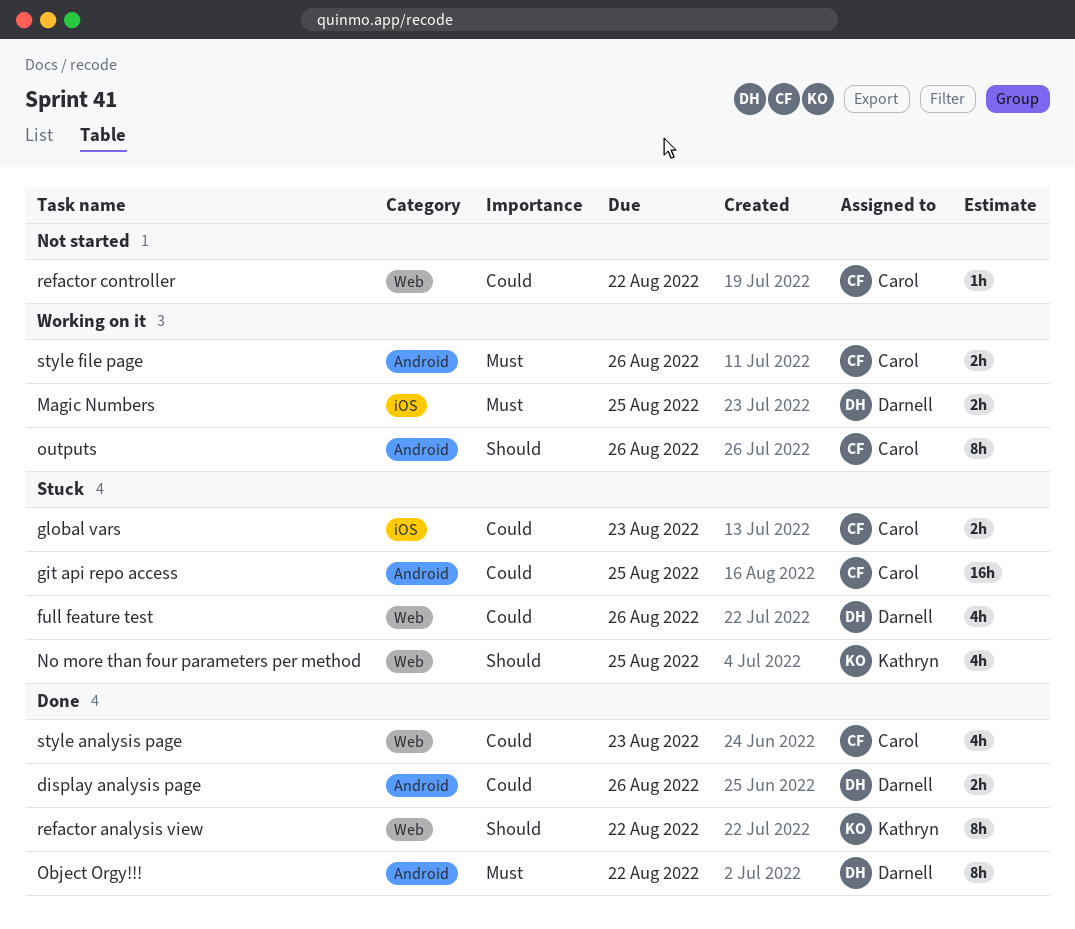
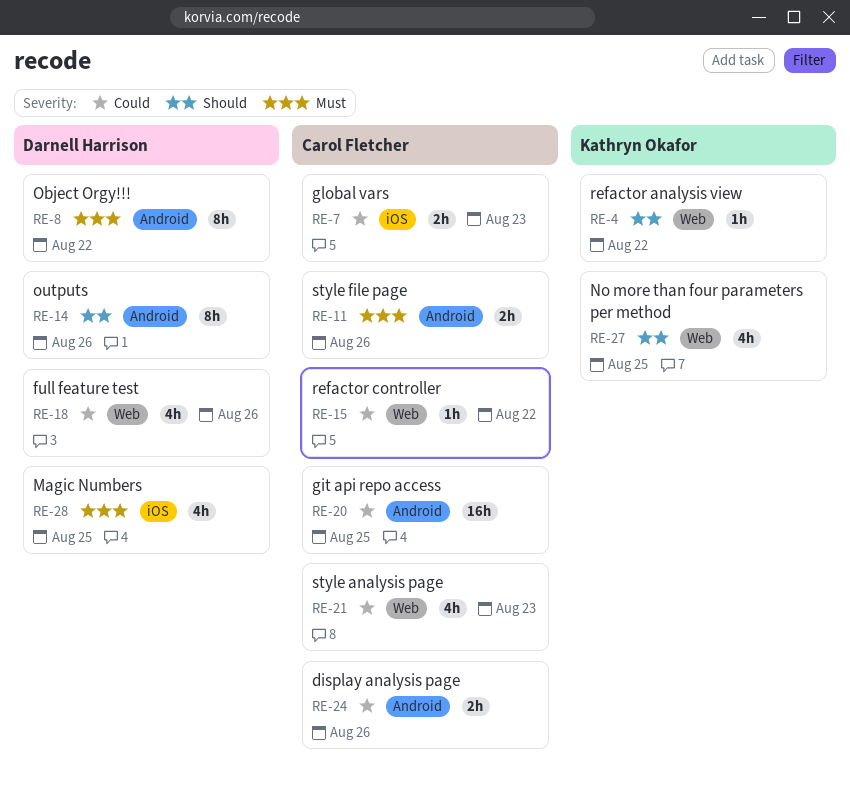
display analysis page, owner: Darnell Harrison -> Carol Fletcher
Magic Numbers, estimate: 2h -> 4h
outputs, owner: Carol Fletcher -> Darnell Harrison
refactor analysis view, estimate: 8h -> 1h

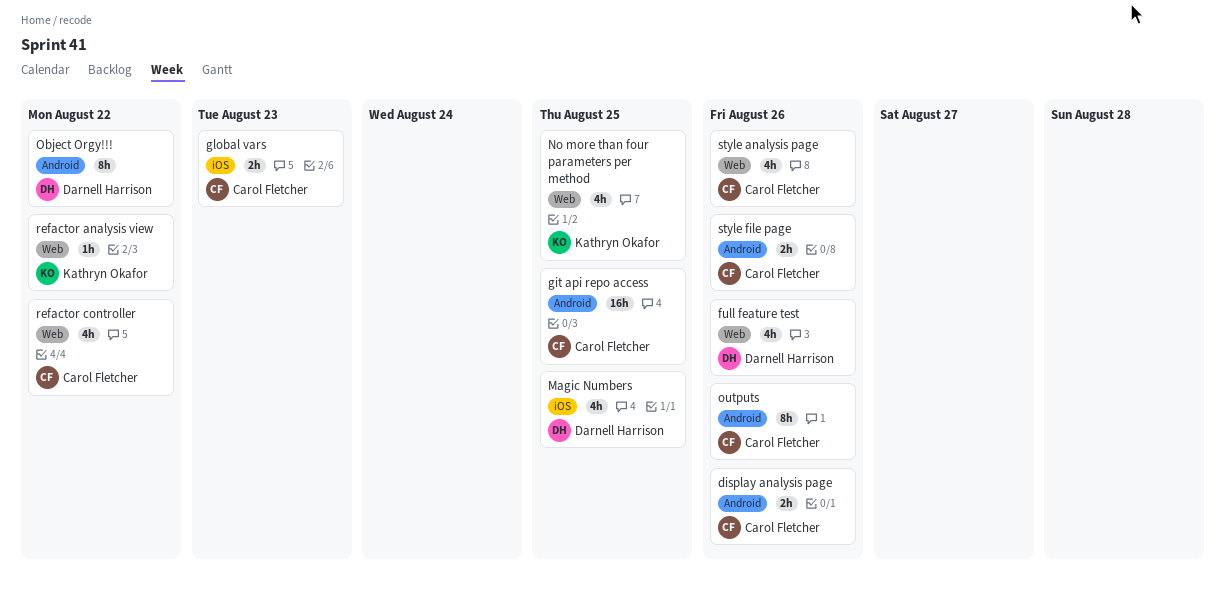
outputs, owner: Darnell Harrison -> Carol Fletcher
refactor controller, estimate: 1h -> 4h
style analysis page, due: Aug 23 -> Aug 26

